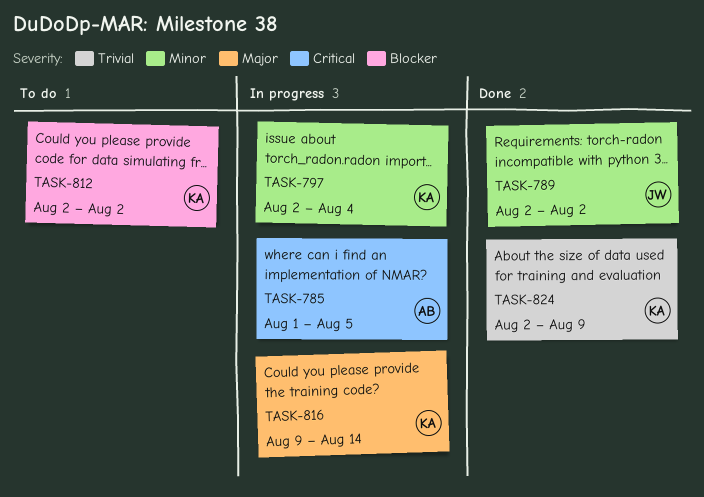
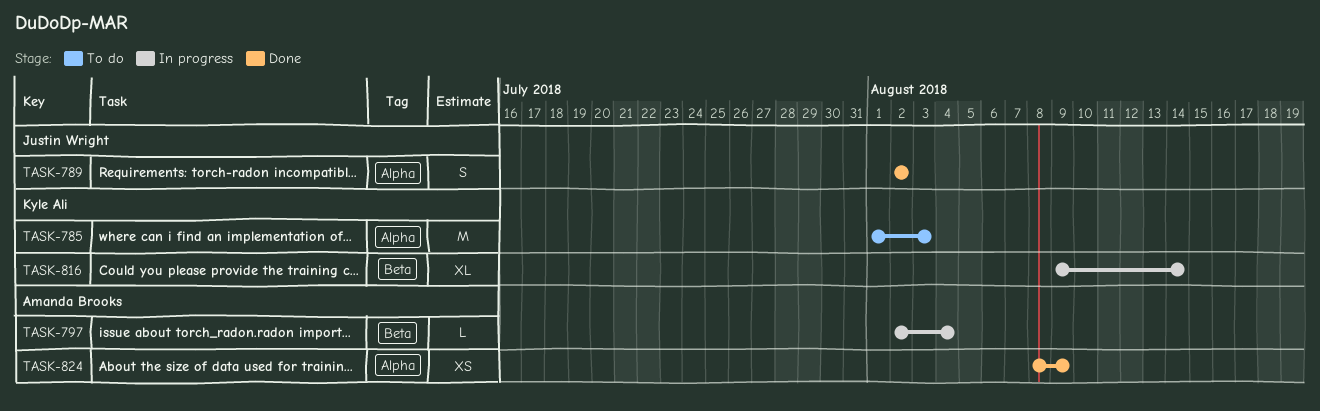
TASK-785, status: In progress -> To do
TASK-785, owner: Amanda Brooks -> Kyle Ali
TASK-785, due: Aug 5 -> Aug 3
TASK-797, owner: Kyle Ali -> Amanda Brooks
TASK-812: present -> none
TASK-824, owner: Kyle Ali -> Amanda Brooks
TASK-824, start: Aug 2 -> Aug 8

